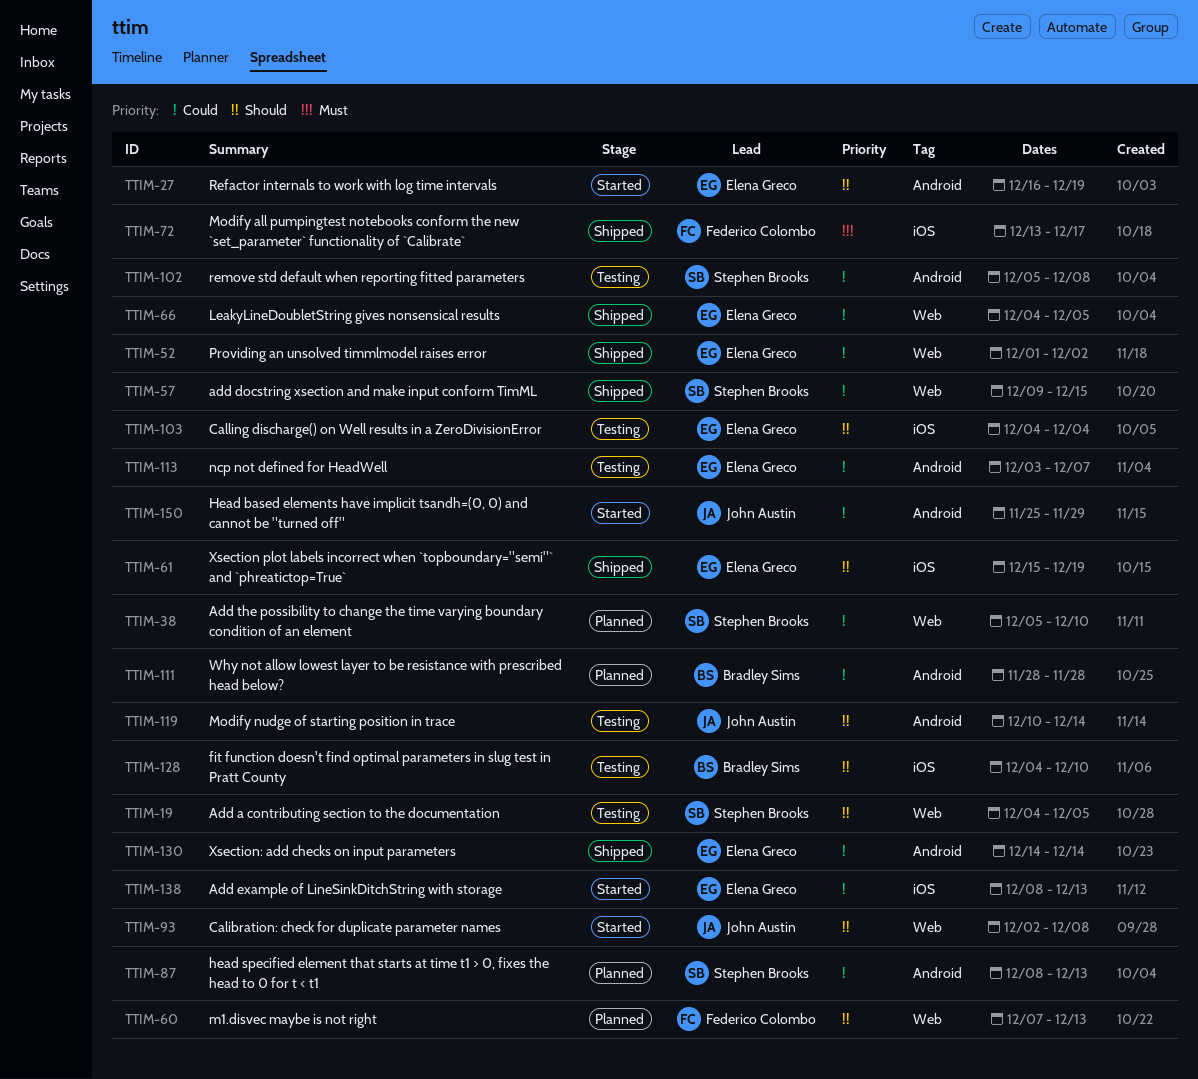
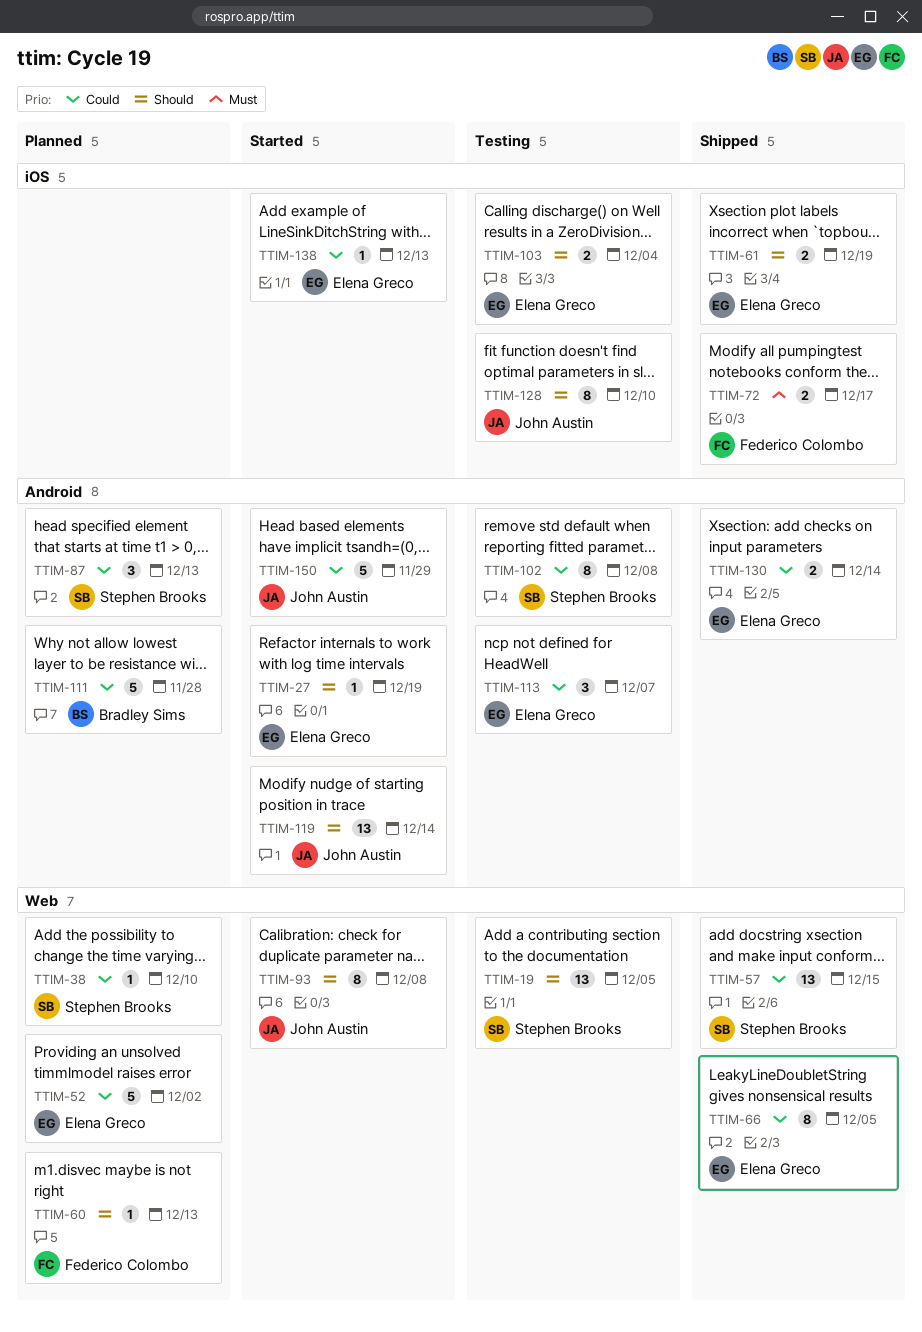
TTIM-52, status: Shipped -> Planned
TTIM-119, status: Testing -> Started
TTIM-128, owner: Bradley Sims -> John Austin

